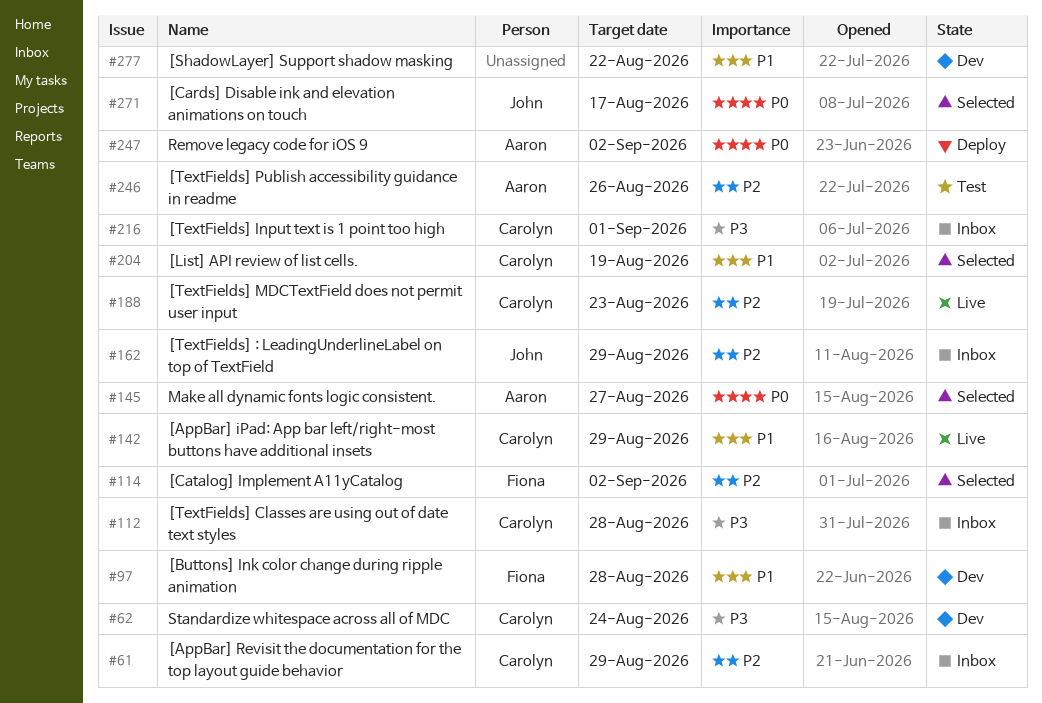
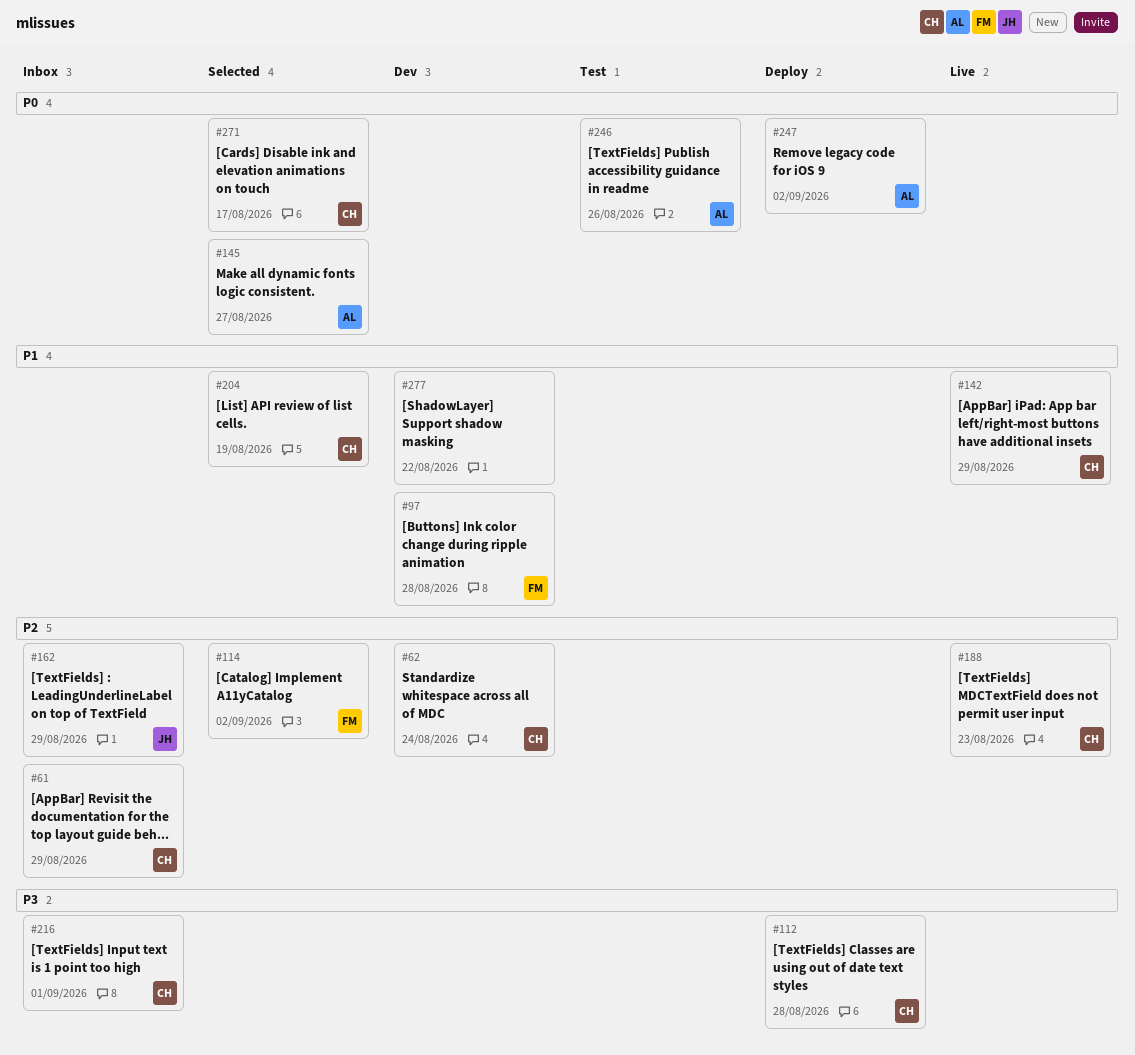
#62, priority: P3 -> P2
#112, status: Inbox -> Deploy
#246, priority: P2 -> P0
#271, owner: John -> Carolyn

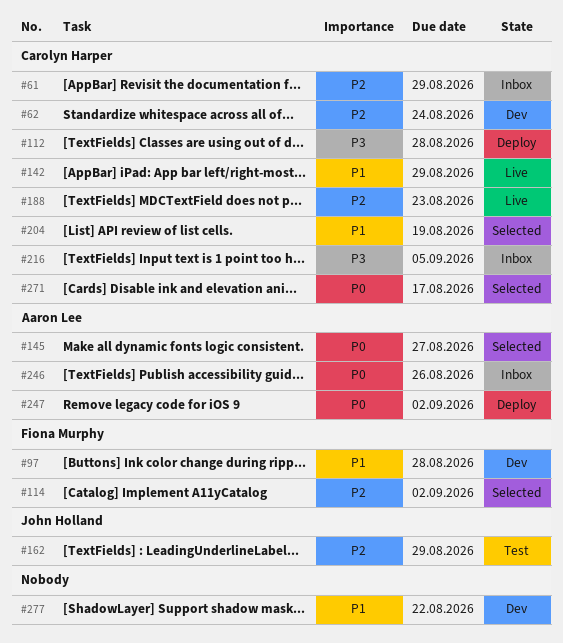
#162, status: Inbox -> Test
#216, due: Sep 1 -> Sep 5
#246, status: Test -> Inbox

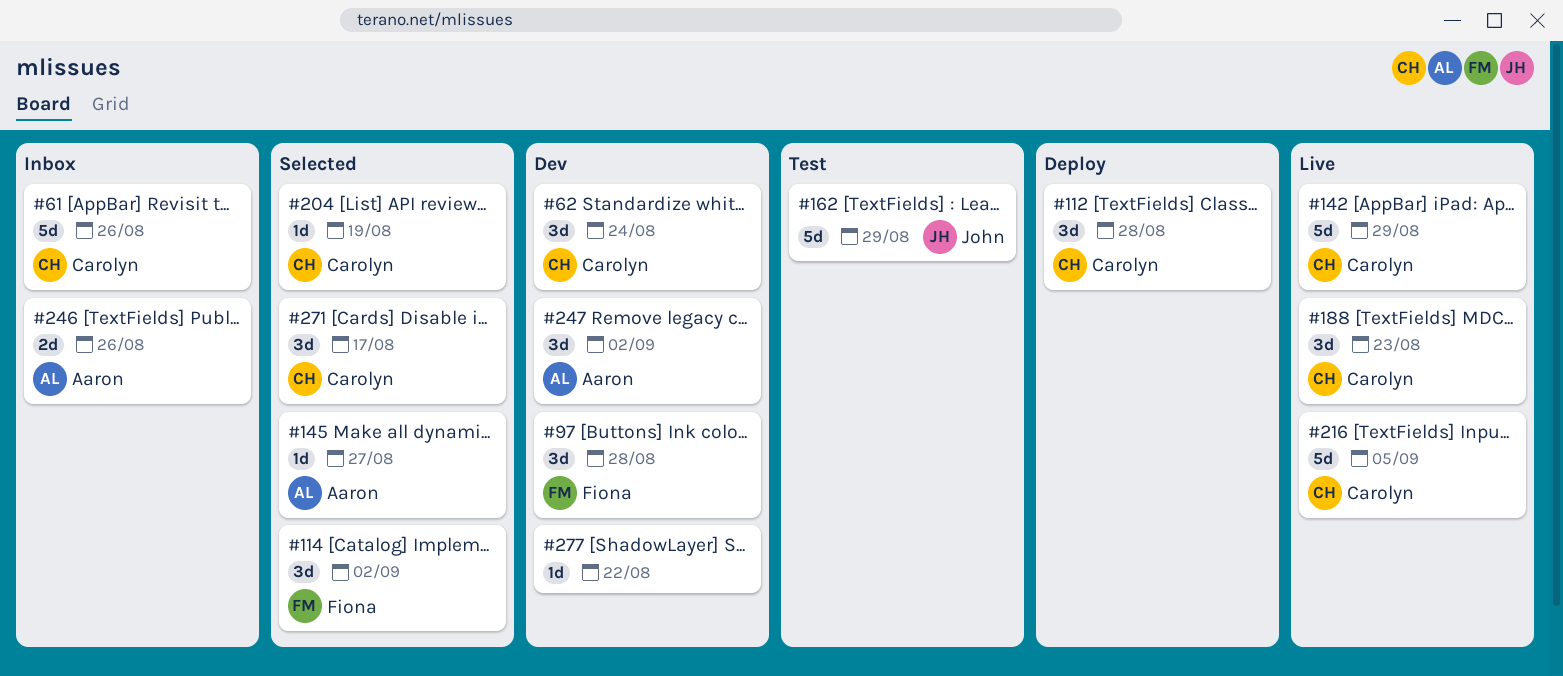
#61, due: Aug 29 -> Aug 26
#216, status: Inbox -> Live
#247, status: Deploy -> Dev

